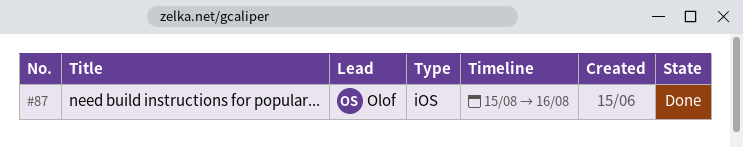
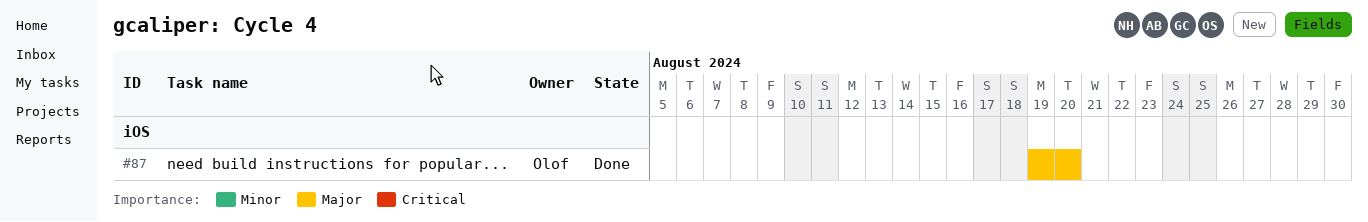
#87, start: Aug 15 -> Aug 19
#87, due: Aug 16 -> Aug 20

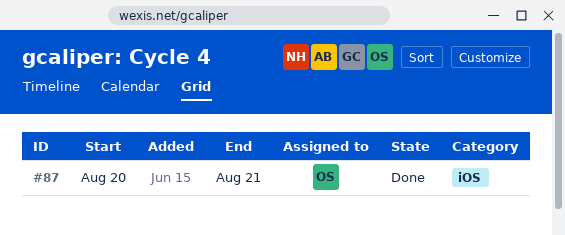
#87, start: Aug 19 -> Aug 20
#87, due: Aug 20 -> Aug 21

